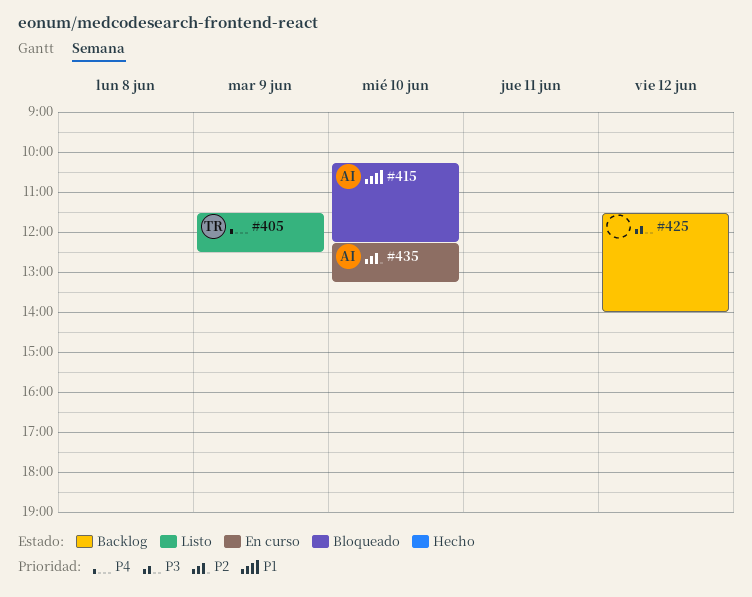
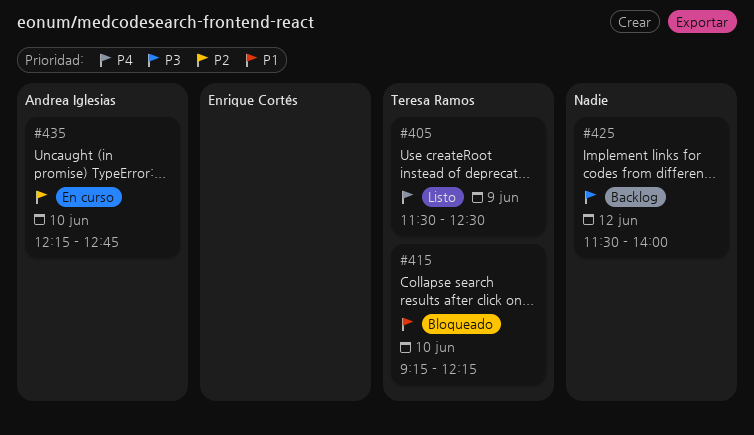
#415, owner: Andrea Iglesias -> Teresa Ramos
#415, begins: 10:15 -> 09:15
#435, ends: 13:15 -> 12:45

